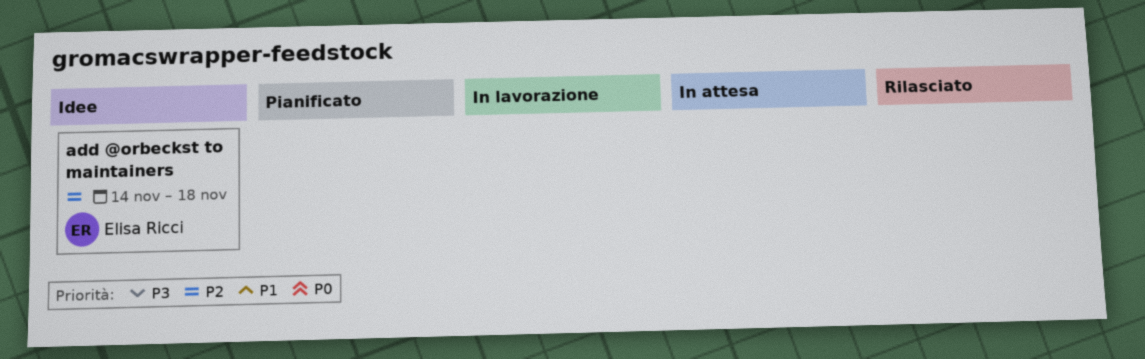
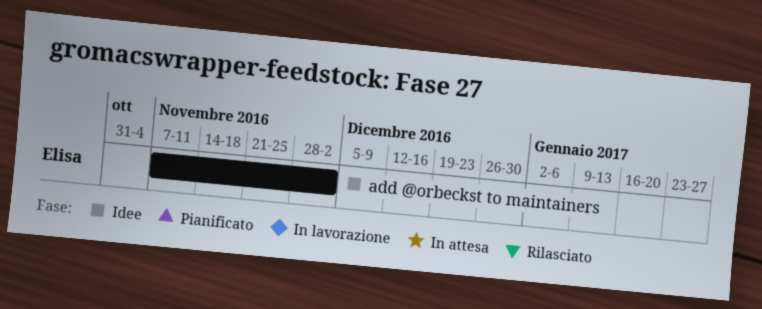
add @orbeckst to maintainers, start: Nov 14 -> Nov 7
add @orbeckst to maintainers, due: Nov 18 -> Dec 2

